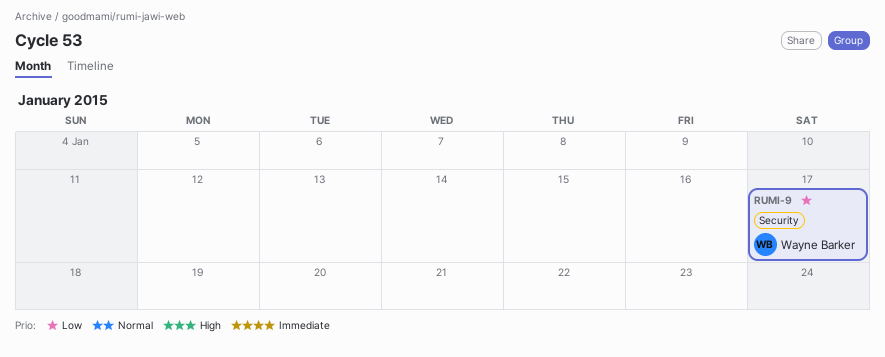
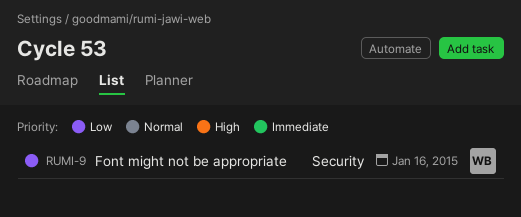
RUMI-9, due: Jan 17 -> Jan 16

